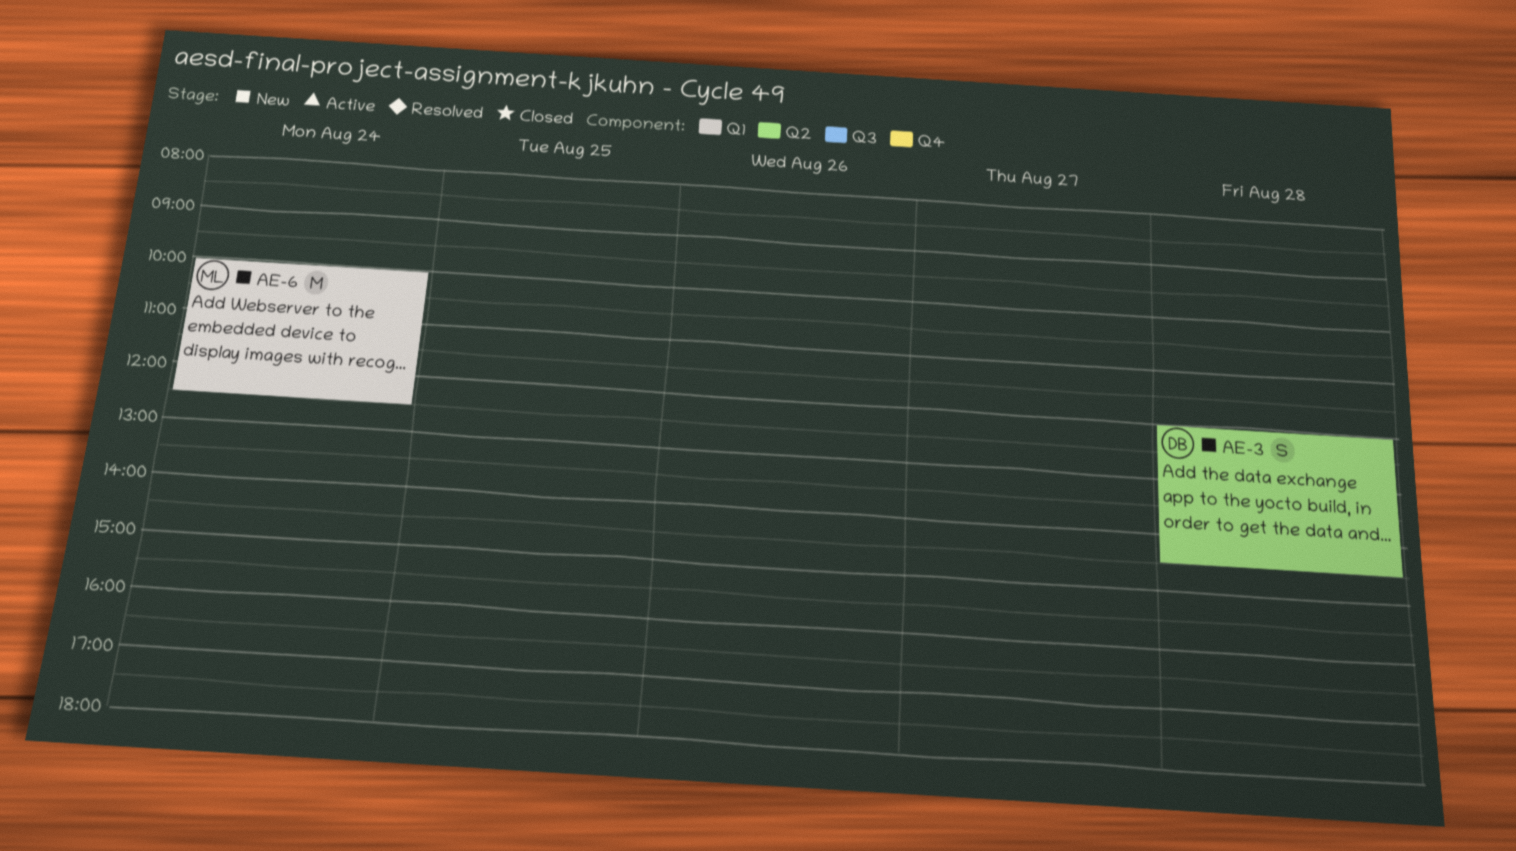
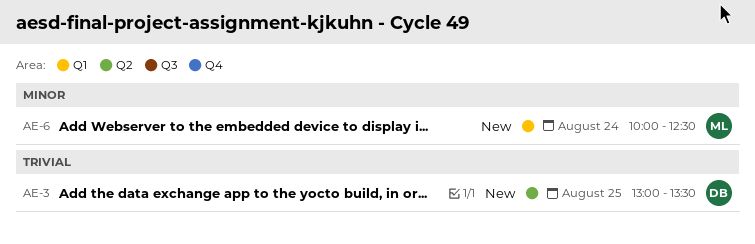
AE-3, day: Aug 28 -> Aug 25
AE-3, begins: 12:00 -> 13:00
AE-3, ends: 14:30 -> 13:30

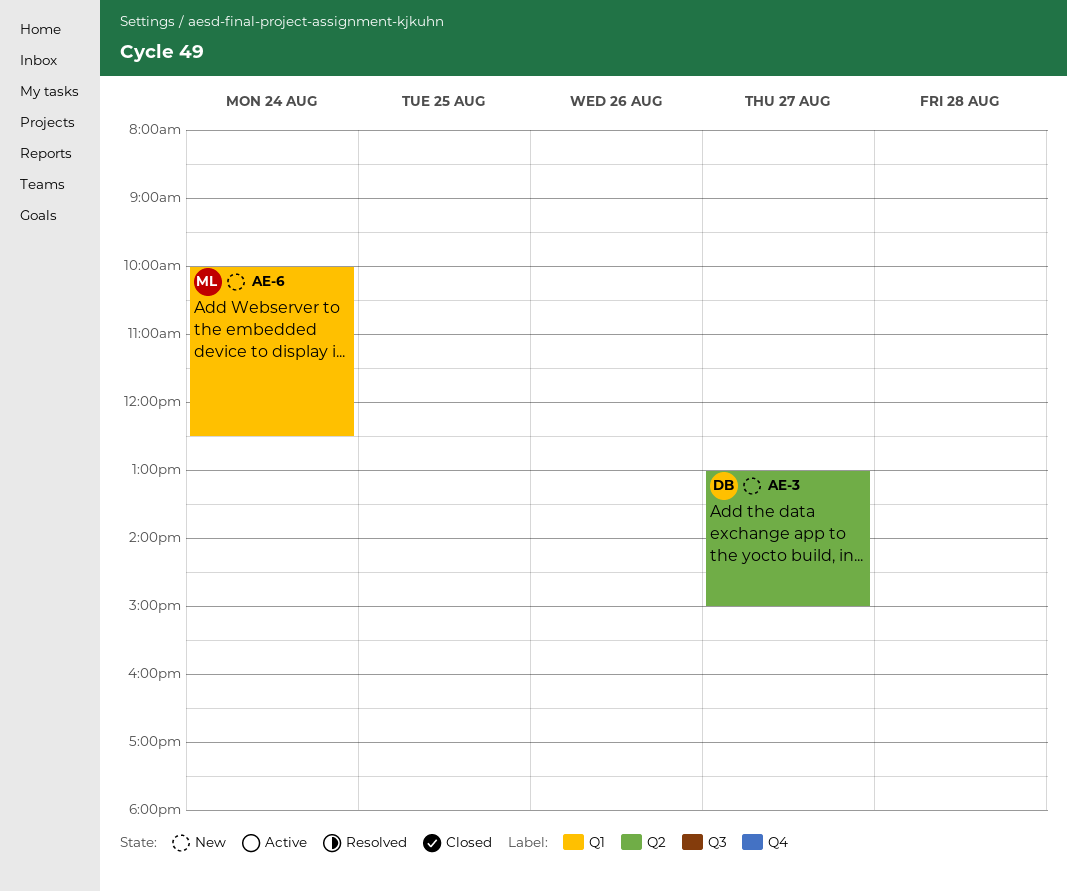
AE-3, day: Aug 25 -> Aug 27
AE-3, ends: 13:30 -> 15:00

